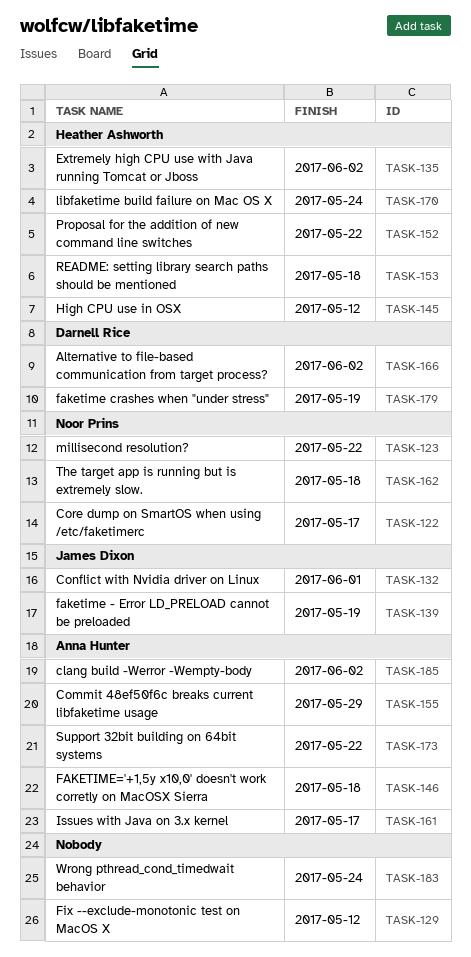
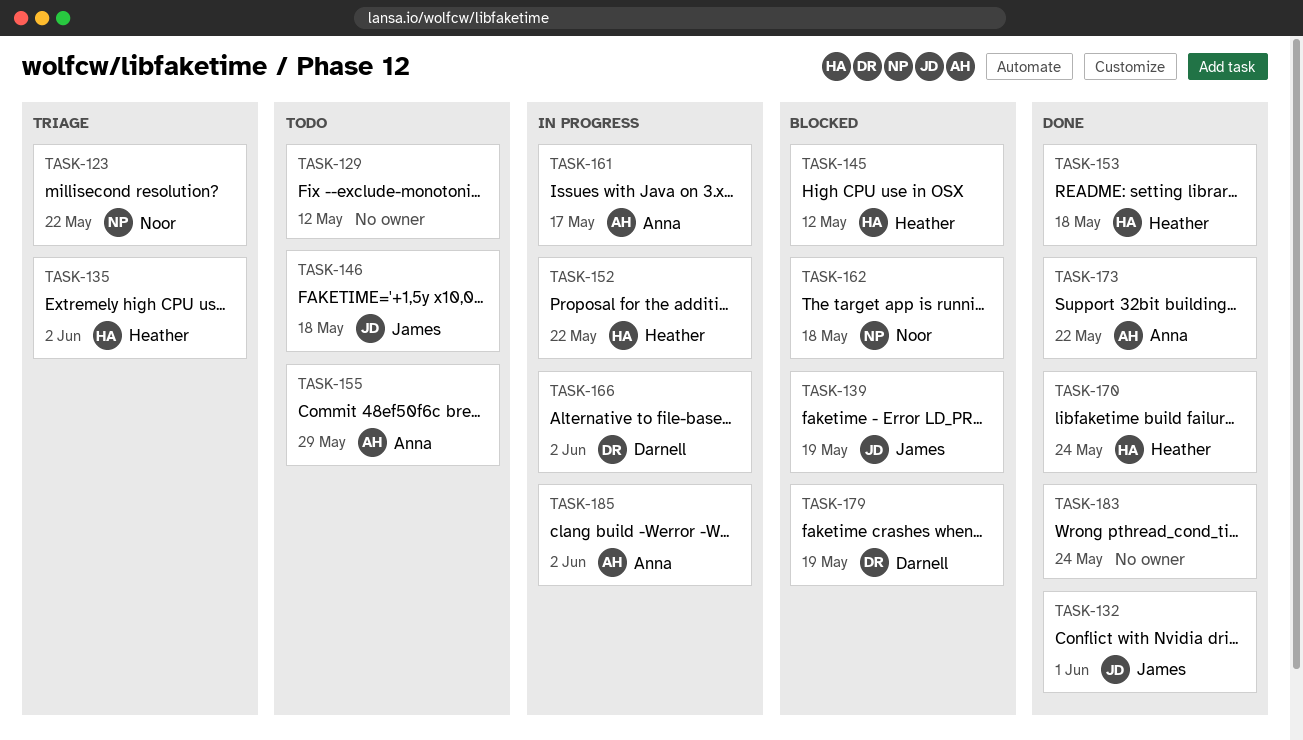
TASK-122: present -> none
TASK-146, owner: Anna Hunter -> James Dixon

